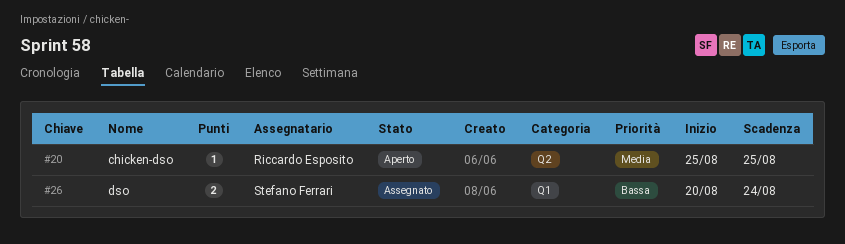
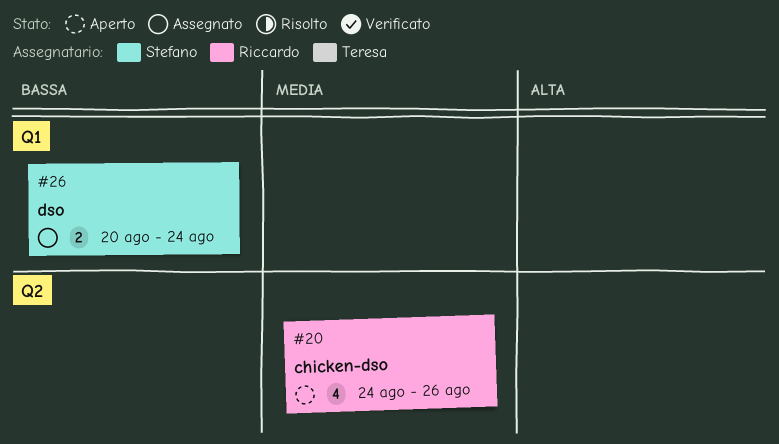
#20, estimate: 1 -> 4
#20, start: Aug 25 -> Aug 24
#20, due: Aug 25 -> Aug 26

